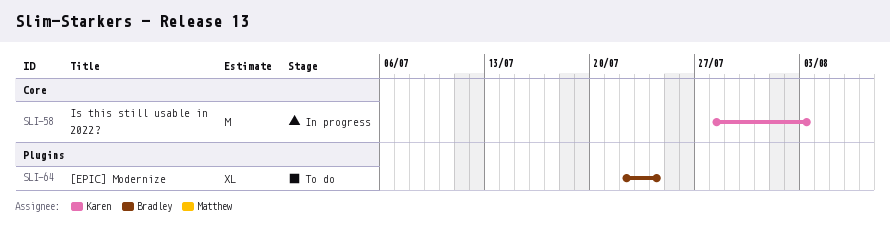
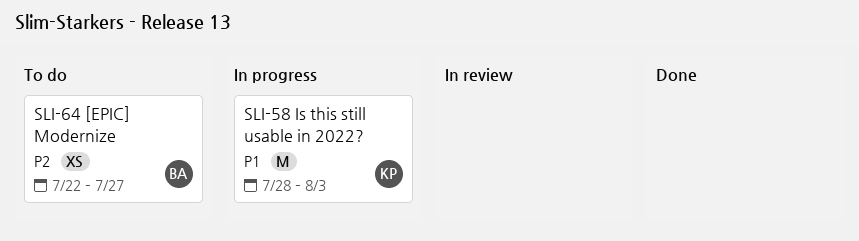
SLI-64, estimate: XL -> XS
SLI-64, due: Jul 24 -> Jul 27

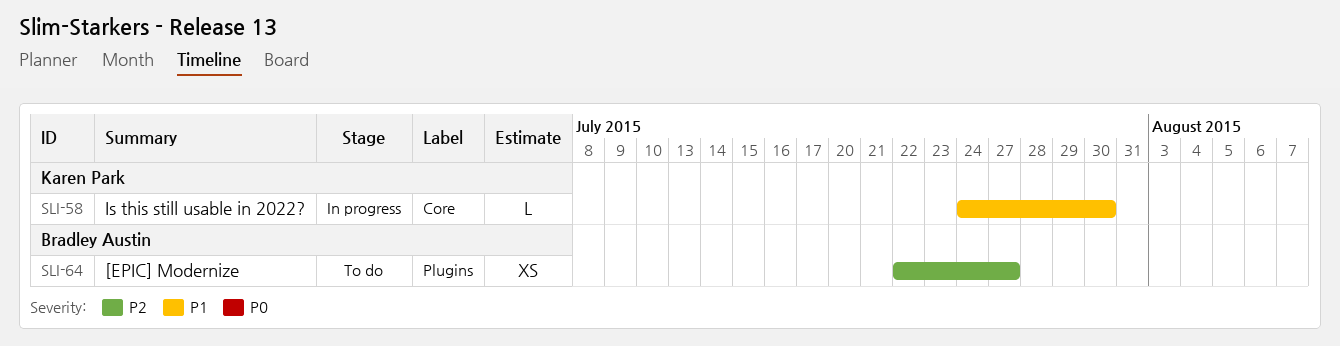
SLI-58, estimate: M -> L
SLI-58, start: Jul 28 -> Jul 24
SLI-58, due: Aug 3 -> Jul 30

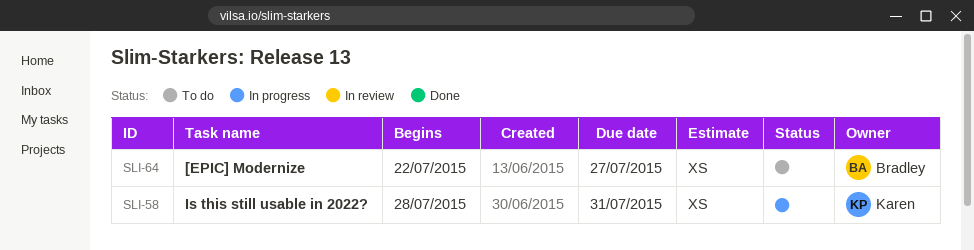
SLI-58, estimate: L -> XS
SLI-58, start: Jul 24 -> Jul 28
SLI-58, due: Jul 30 -> Jul 31

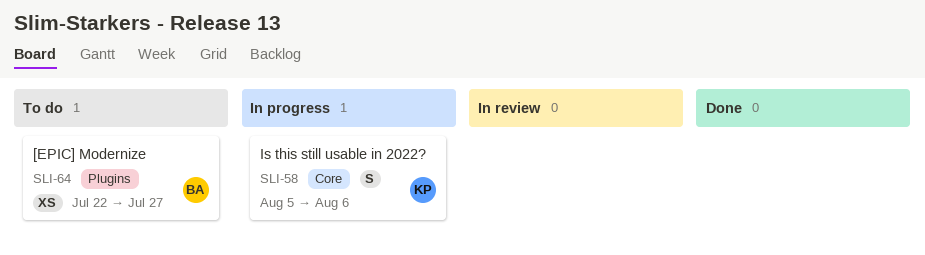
SLI-58, estimate: XS -> S
SLI-58, start: Jul 28 -> Aug 5
SLI-58, due: Jul 31 -> Aug 6

